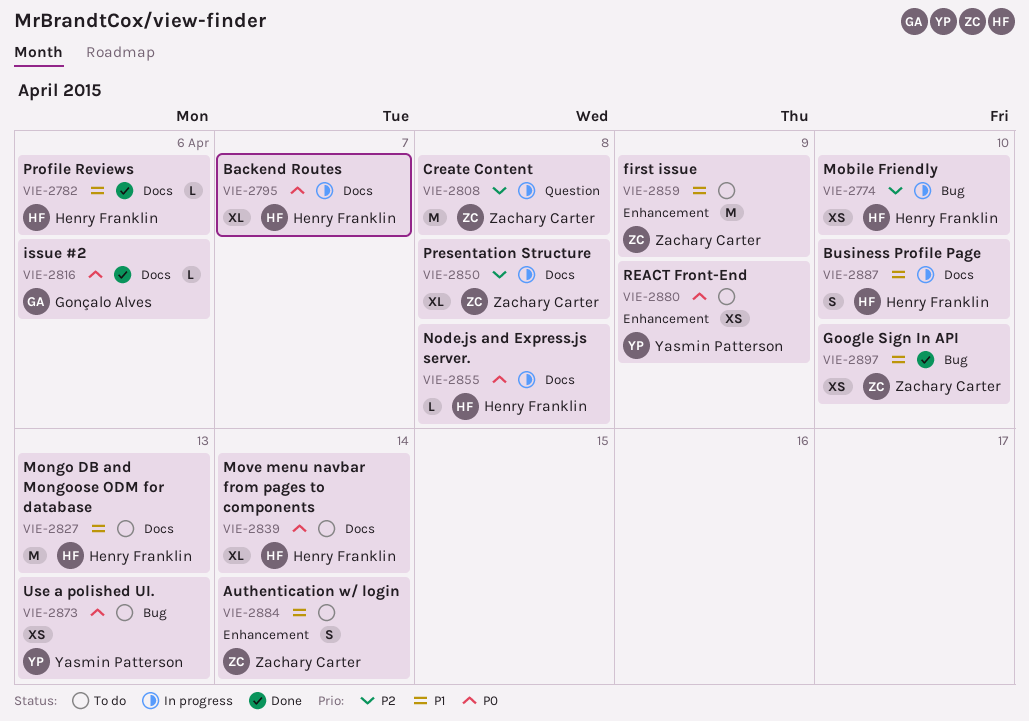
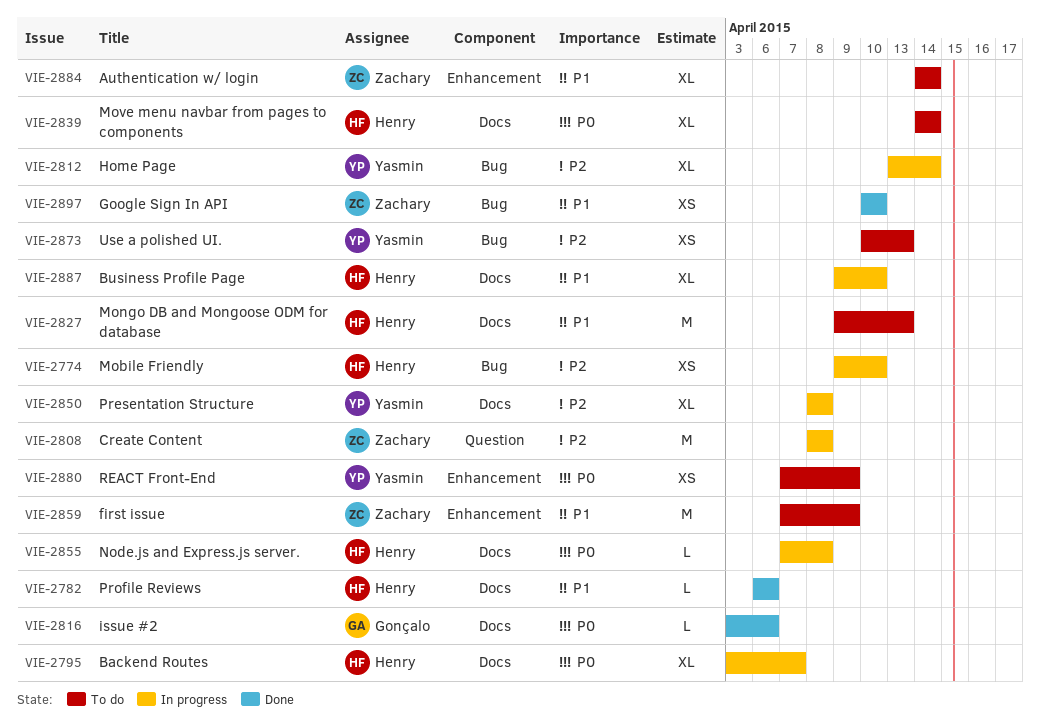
VIE-2812: none -> present
VIE-2850, owner: Zachary Carter -> Yasmin Patterson
VIE-2873, priority: P0 -> P2
VIE-2884, estimate: S -> XL
VIE-2887, estimate: S -> XL

